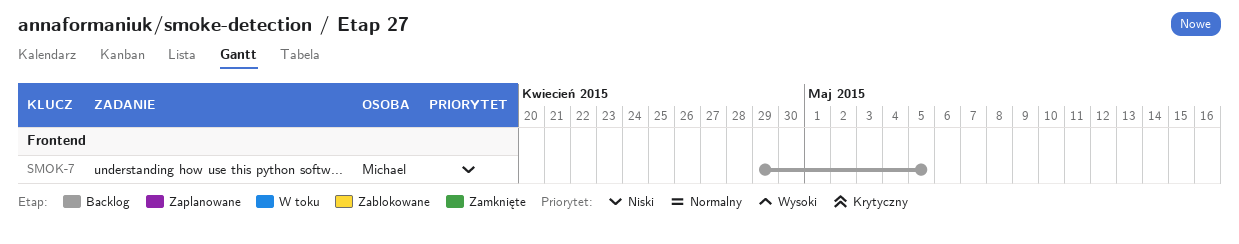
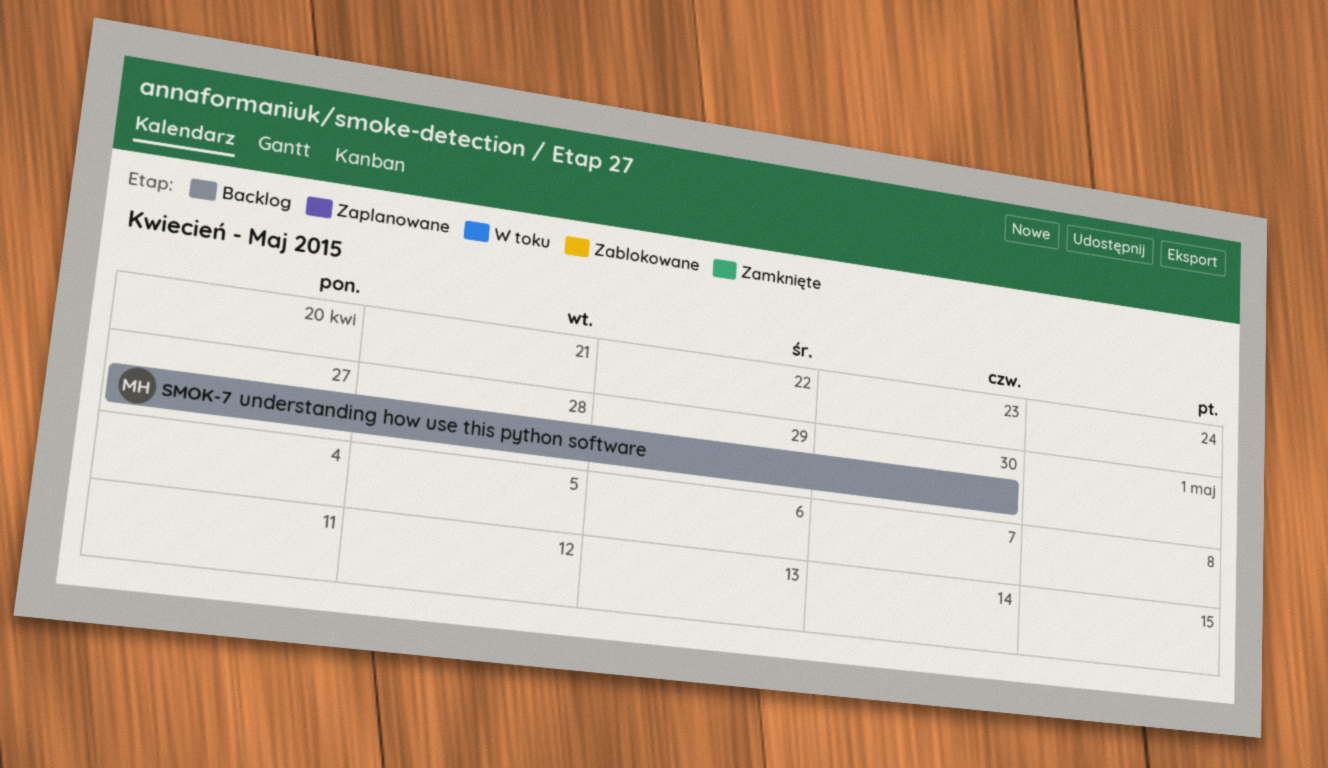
SMOK-7, start: Apr 29 -> Apr 27
SMOK-7, due: May 5 -> Apr 30

